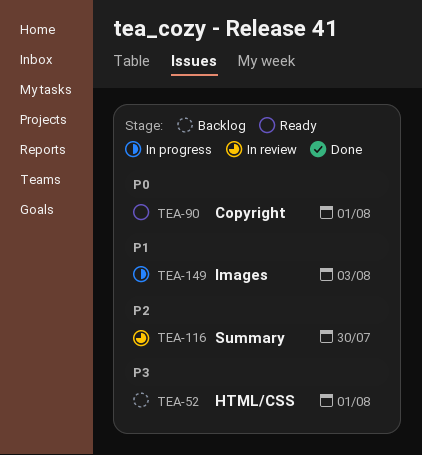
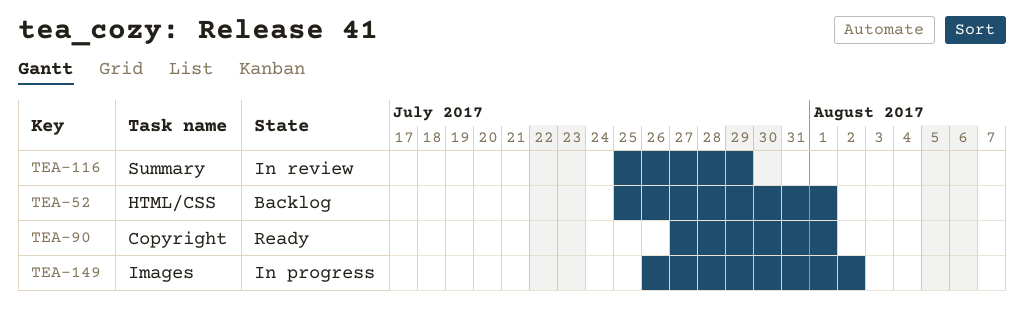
TEA-116, due: Jul 30 -> Jul 29
TEA-149, due: Aug 3 -> Aug 2

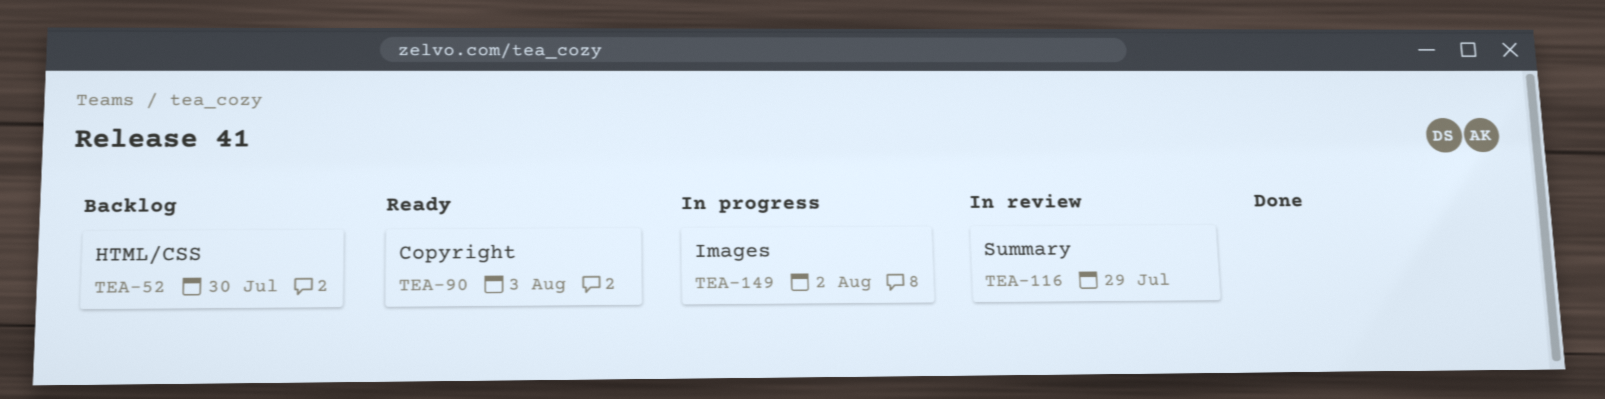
TEA-52, due: Aug 1 -> Jul 30
TEA-90, due: Aug 1 -> Aug 3

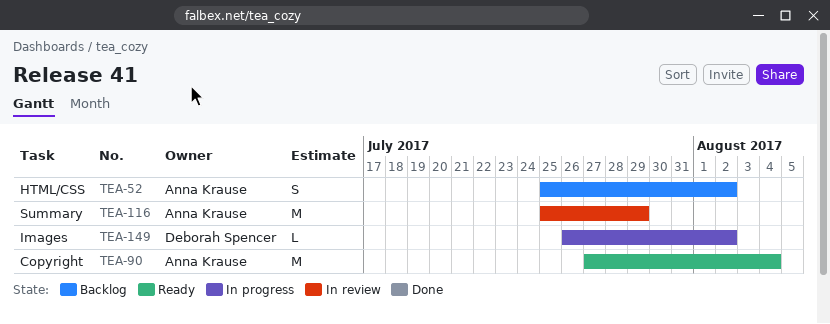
TEA-52, due: Jul 30 -> Aug 2
TEA-90, due: Aug 3 -> Aug 4

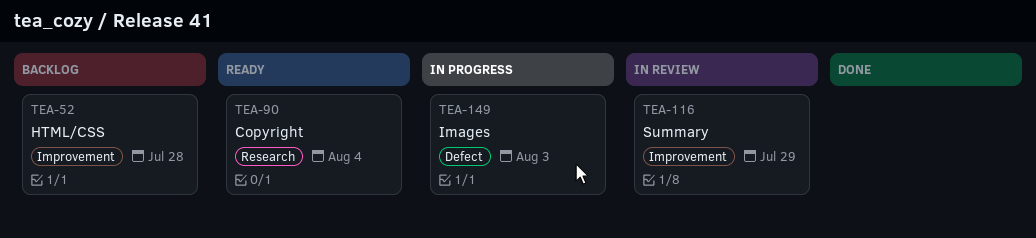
TEA-52, due: Aug 2 -> Jul 28
TEA-149, due: Aug 2 -> Aug 3

